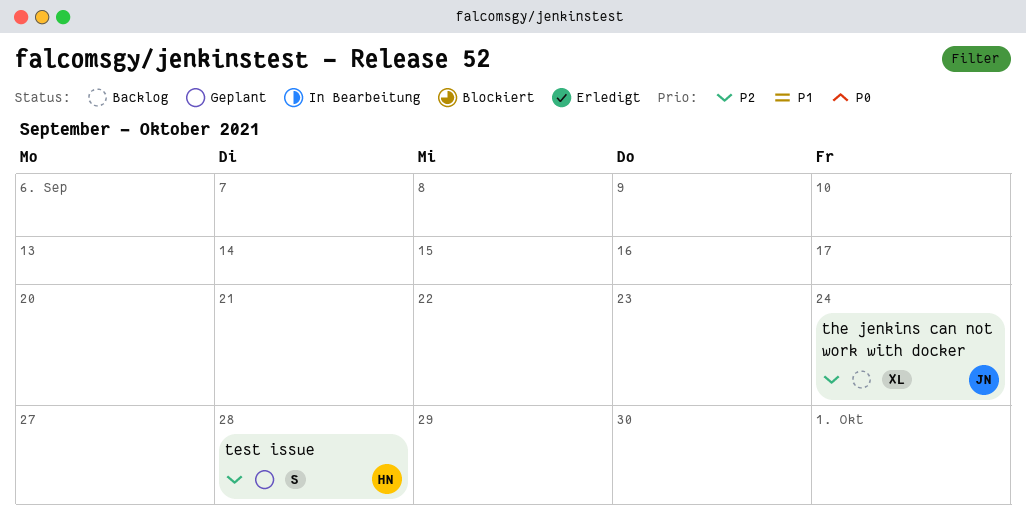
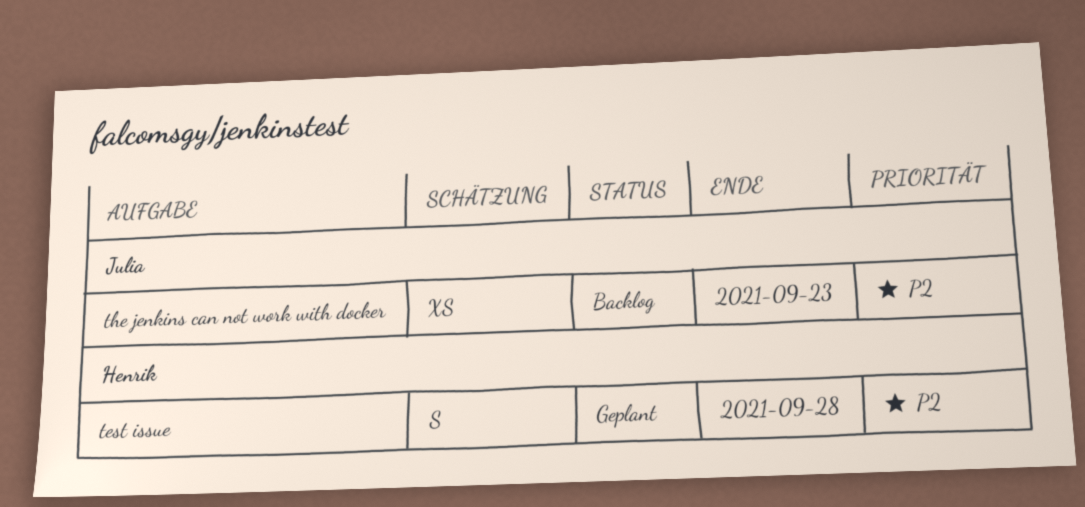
the jenkins can not work with docker, estimate: XL -> XS
the jenkins can not work with docker, due: Sep 24 -> Sep 23

